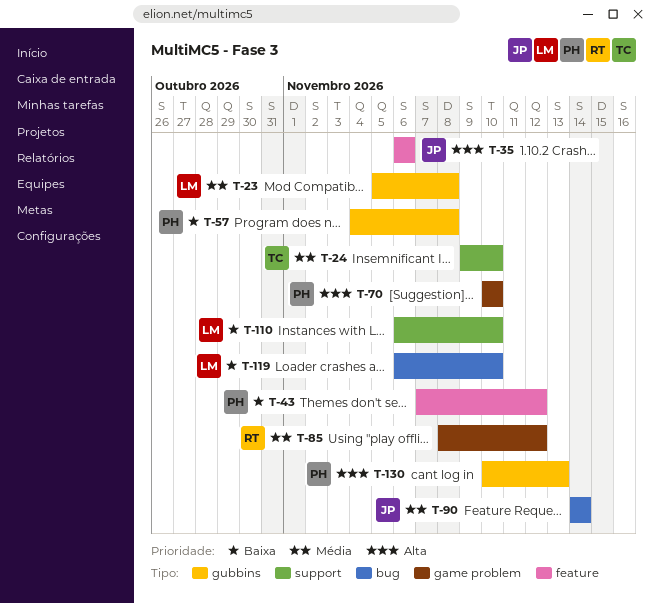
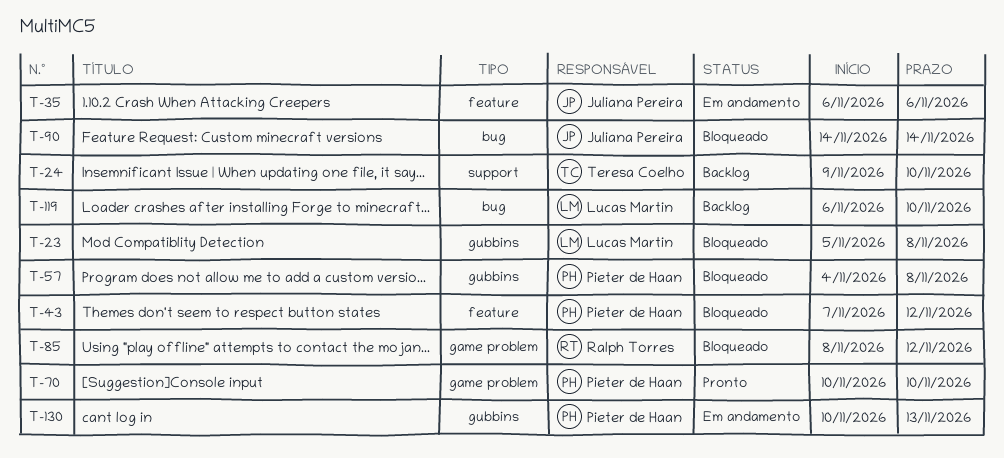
T-110: present -> none

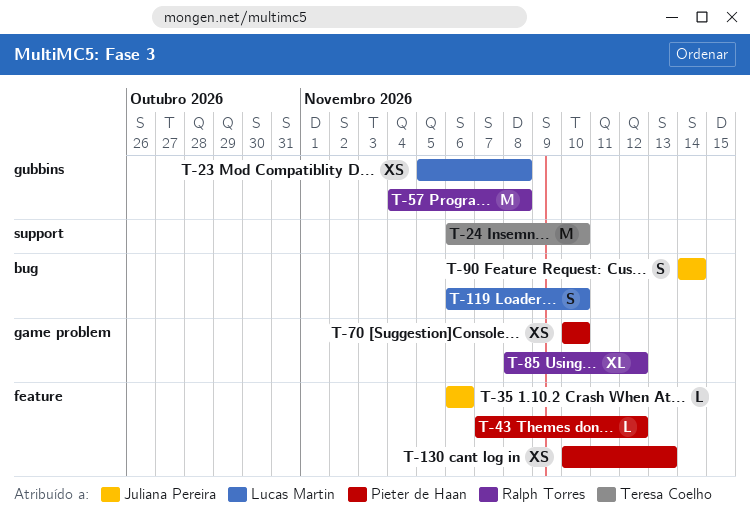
T-24, start: Nov 9 -> Nov 6
T-57, owner: Pieter de Haan -> Ralph Torres
T-130, label: gubbins -> feature

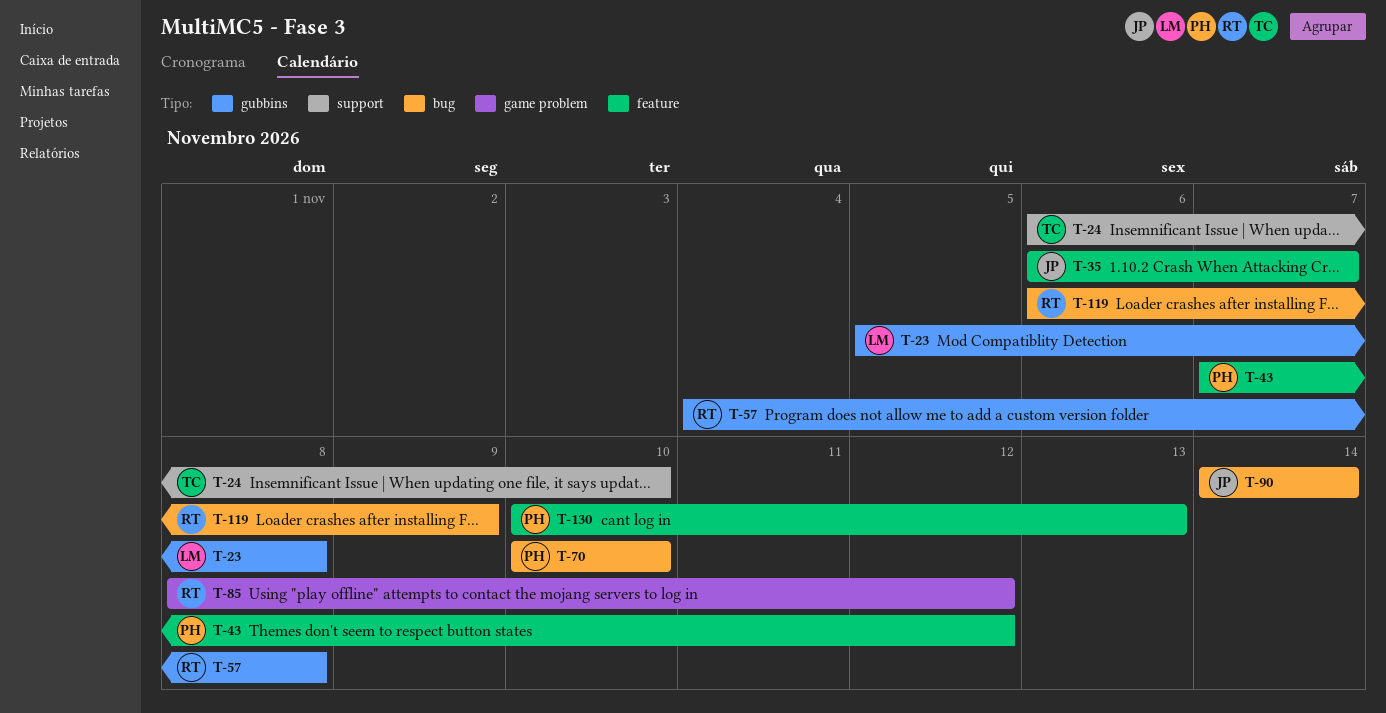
T-35, due: Nov 6 -> Nov 7
T-70, label: game problem -> bug
T-119, owner: Lucas Martin -> Ralph Torres
T-119, due: Nov 10 -> Nov 9

